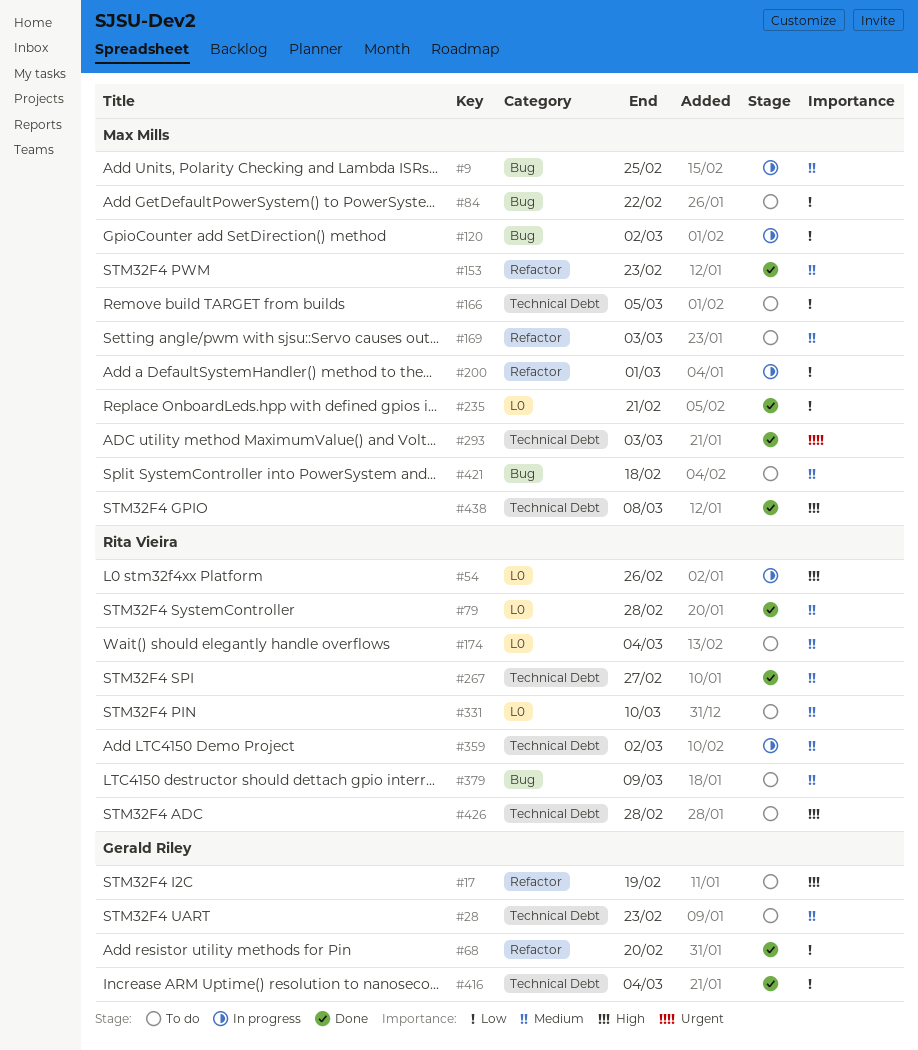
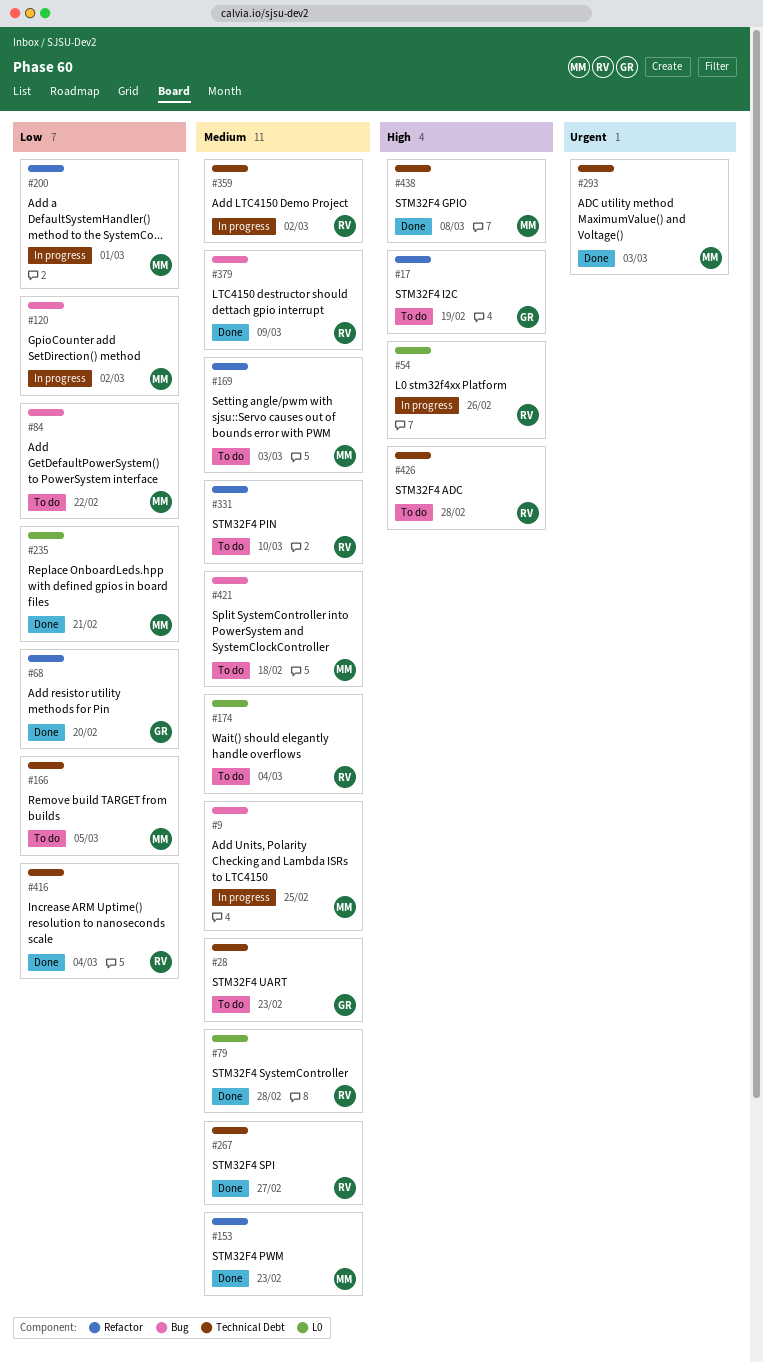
#331, label: L0 -> Refactor
#379, status: To do -> Done
#416, owner: Gerald Riley -> Rita Vieira

